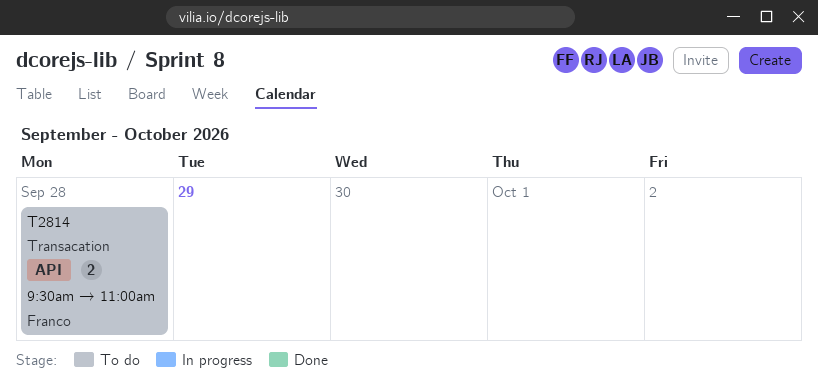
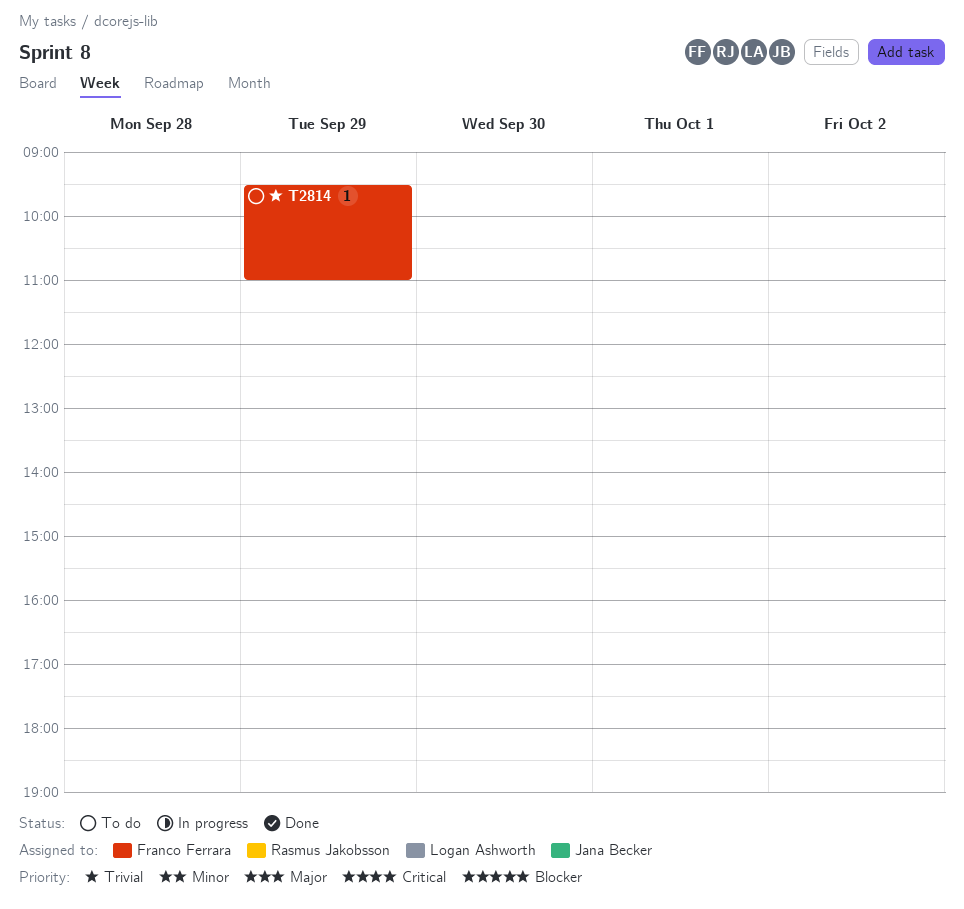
T2814, estimate: 2 -> 1
T2814, day: Sep 28 -> Sep 29

